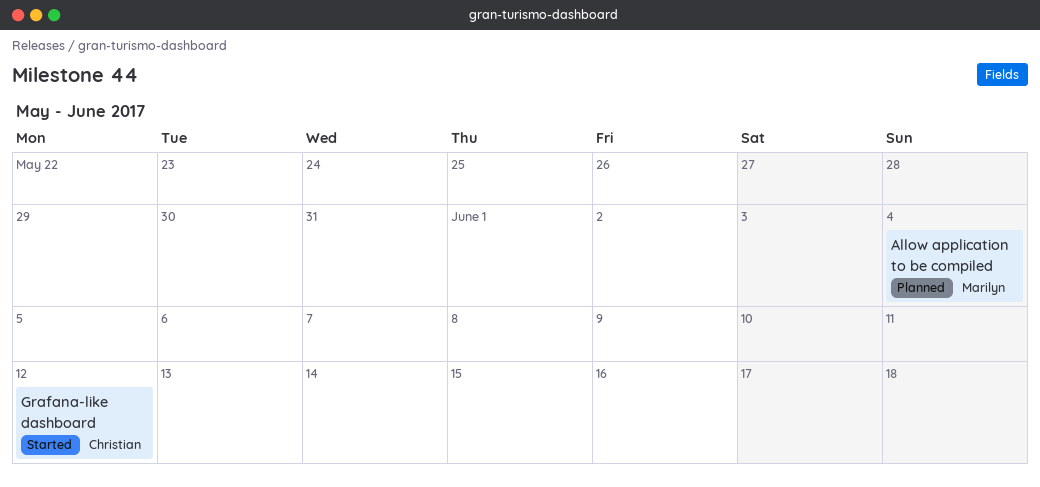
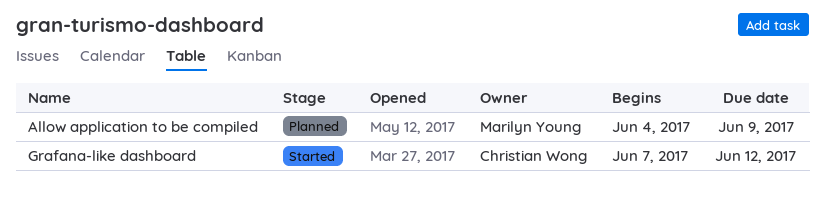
Allow application to be compiled, due: Jun 4 -> Jun 9

